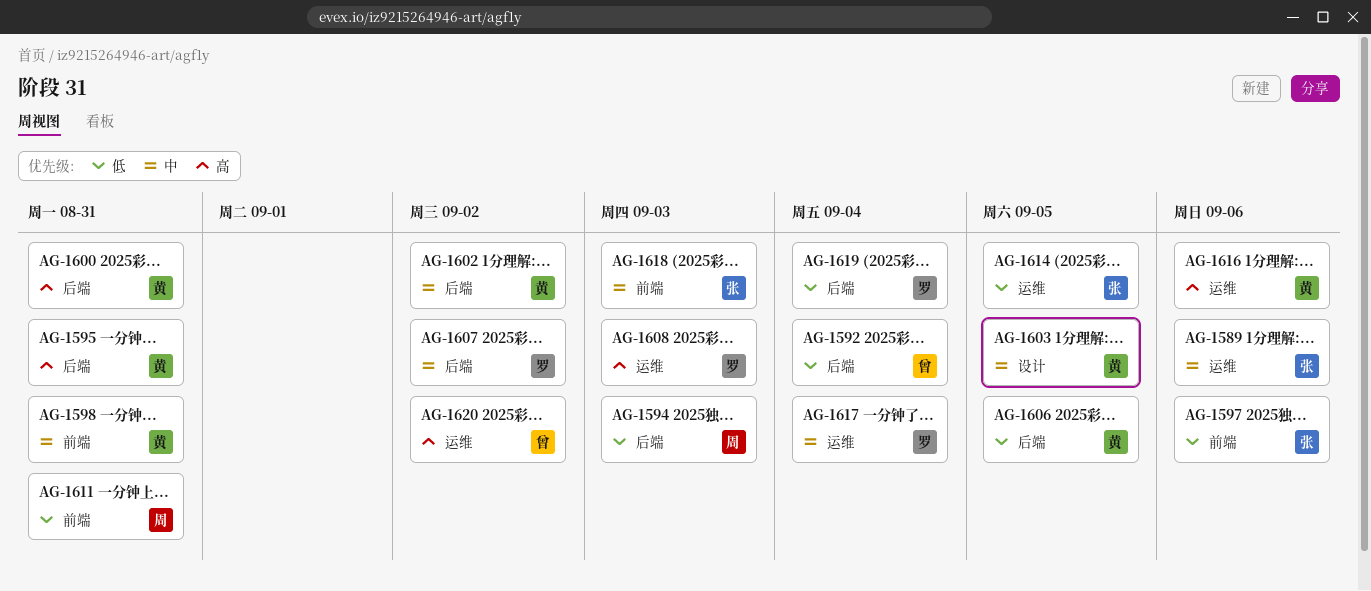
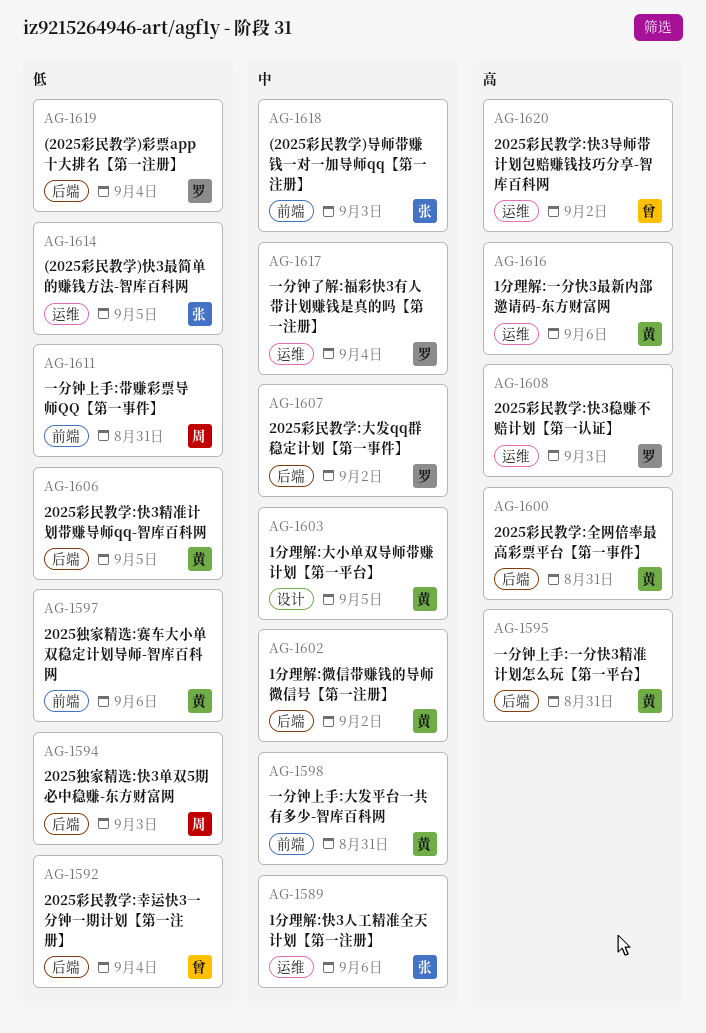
AG-1597, owner: 张 -> 黄

